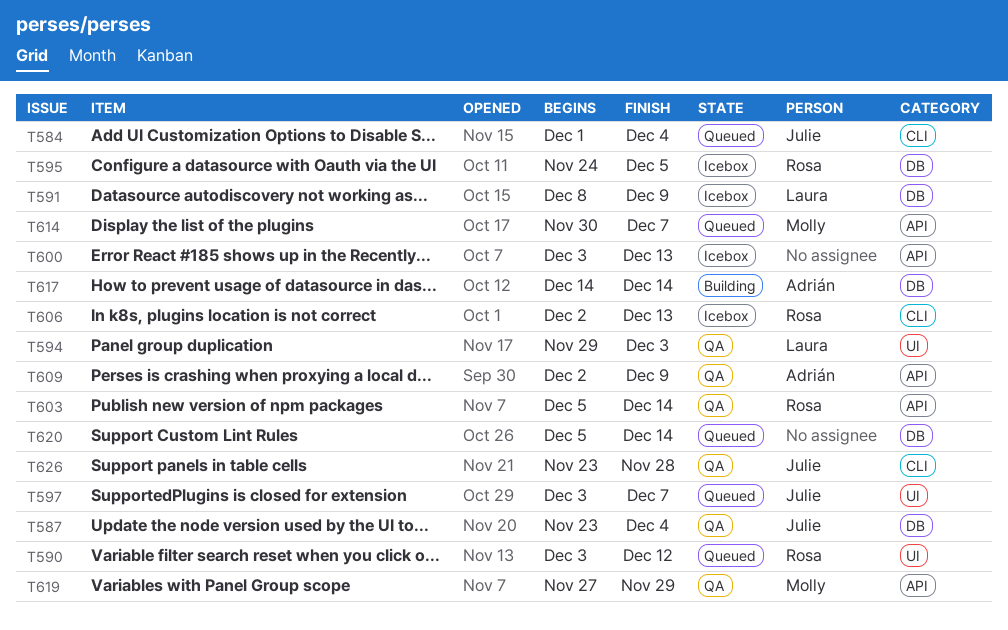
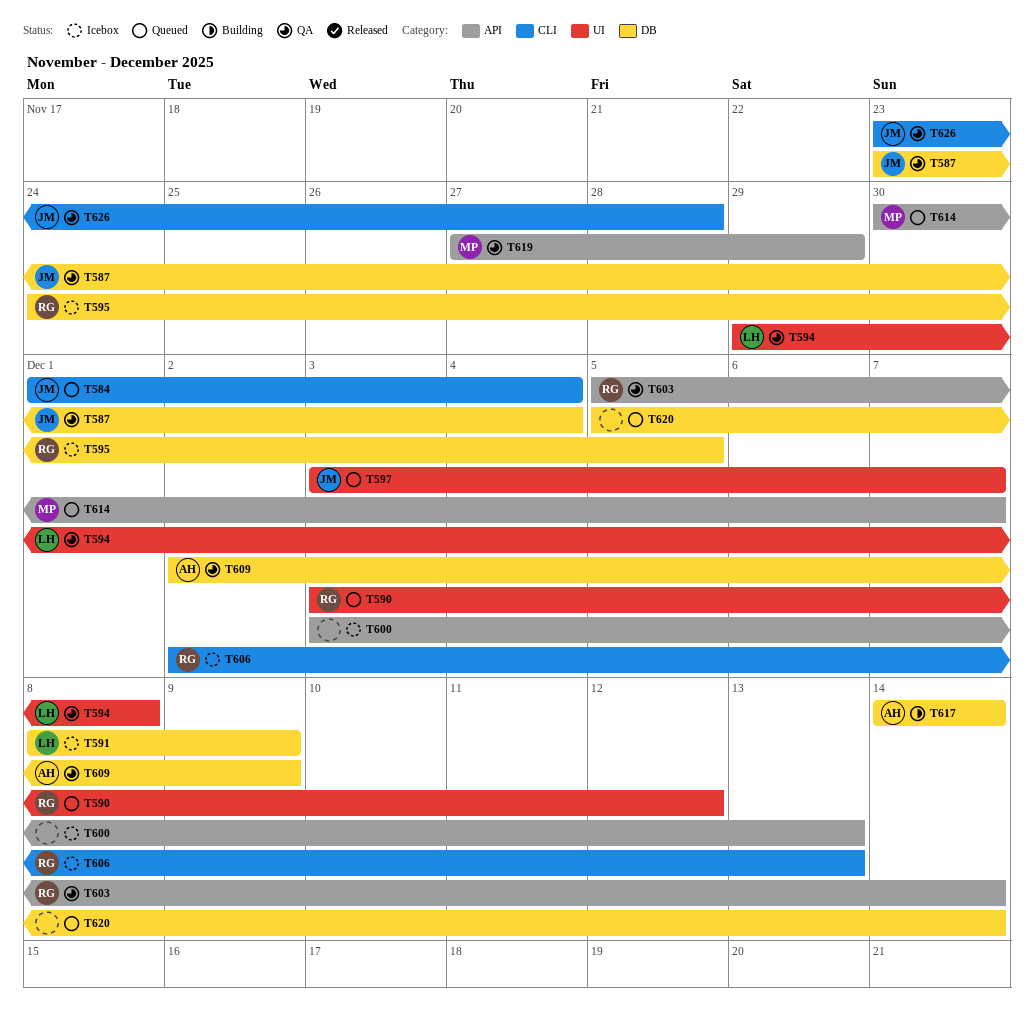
T594, due: Dec 3 -> Dec 8
T609, label: API -> DB

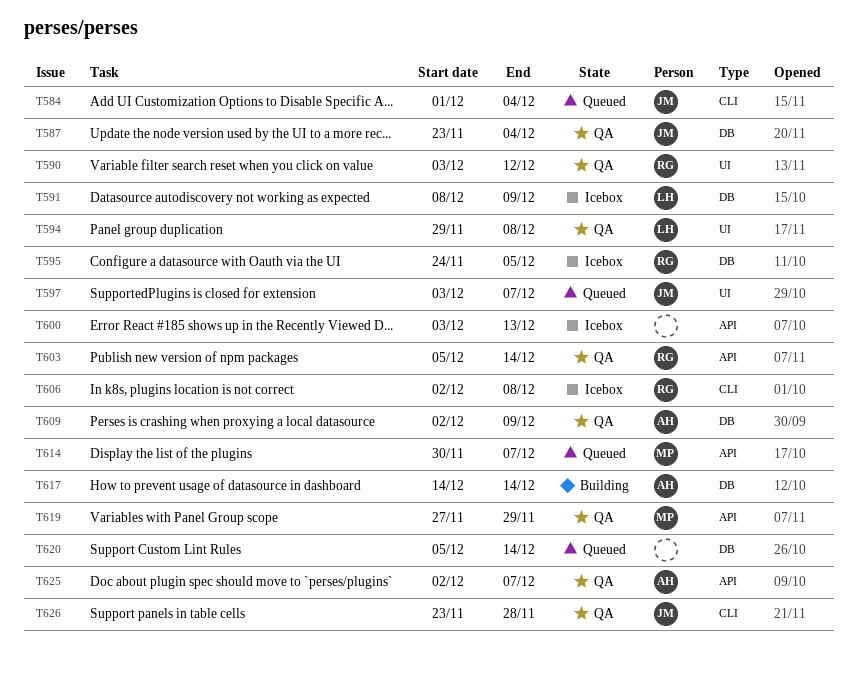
T590, status: Queued -> QA
T606, due: Dec 13 -> Dec 8
T625: none -> present

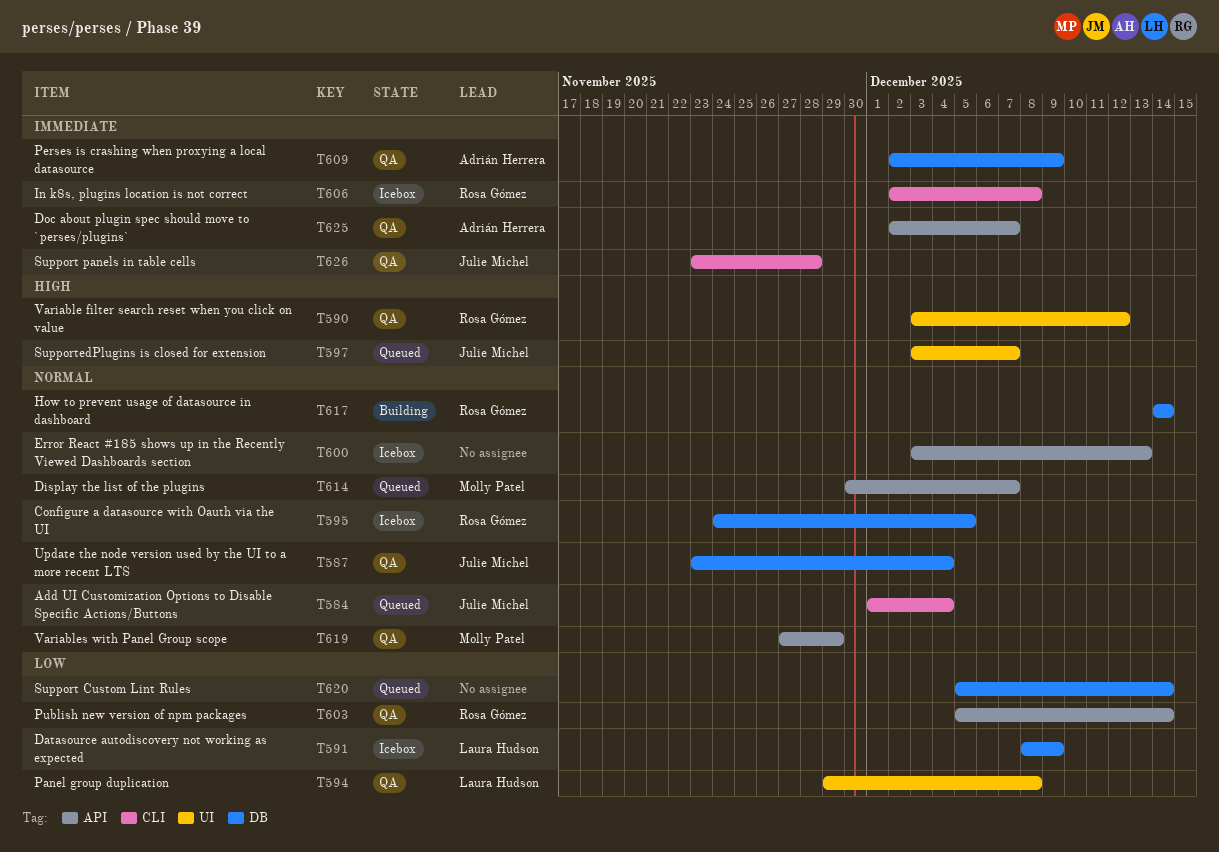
T617, owner: Adrián Herrera -> Rosa Gómez

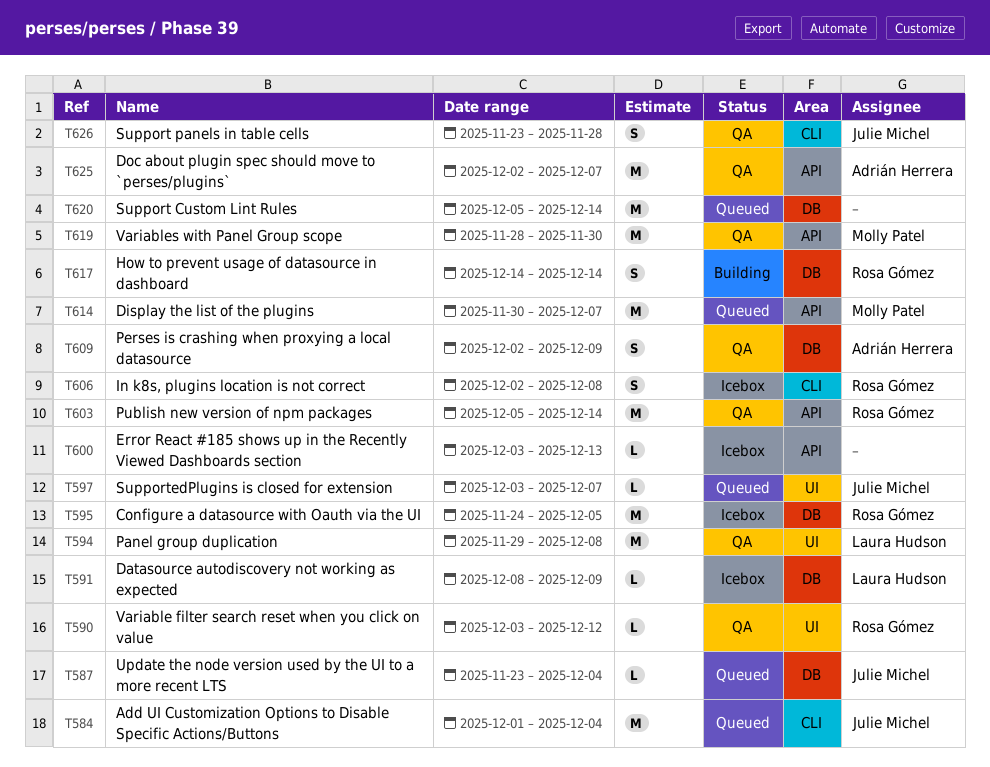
T587, status: QA -> Queued
T619, start: Nov 27 -> Nov 28
T619, due: Nov 29 -> Nov 30

